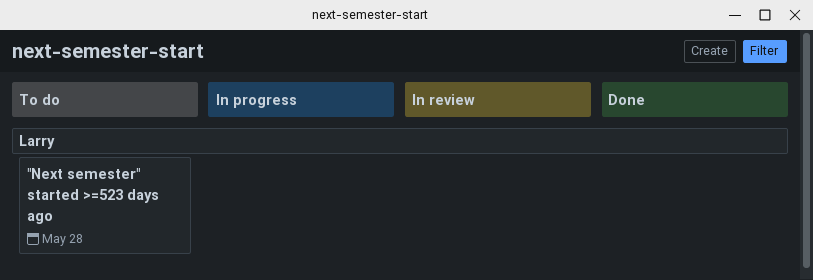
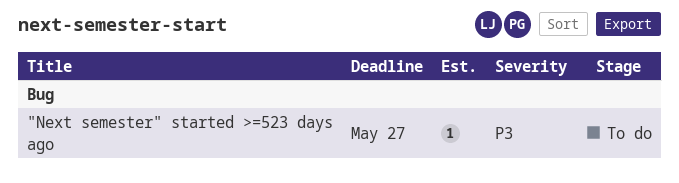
"Next semester" started >=523 days ago, due: May 28 -> May 27

